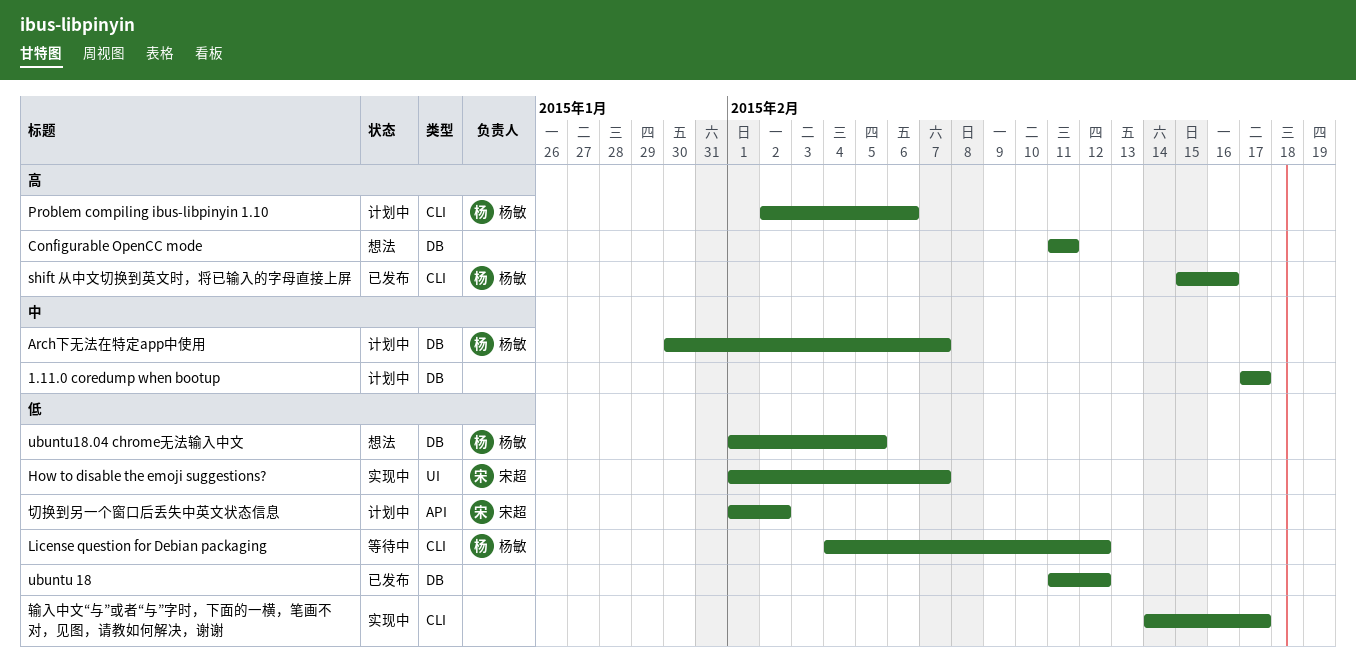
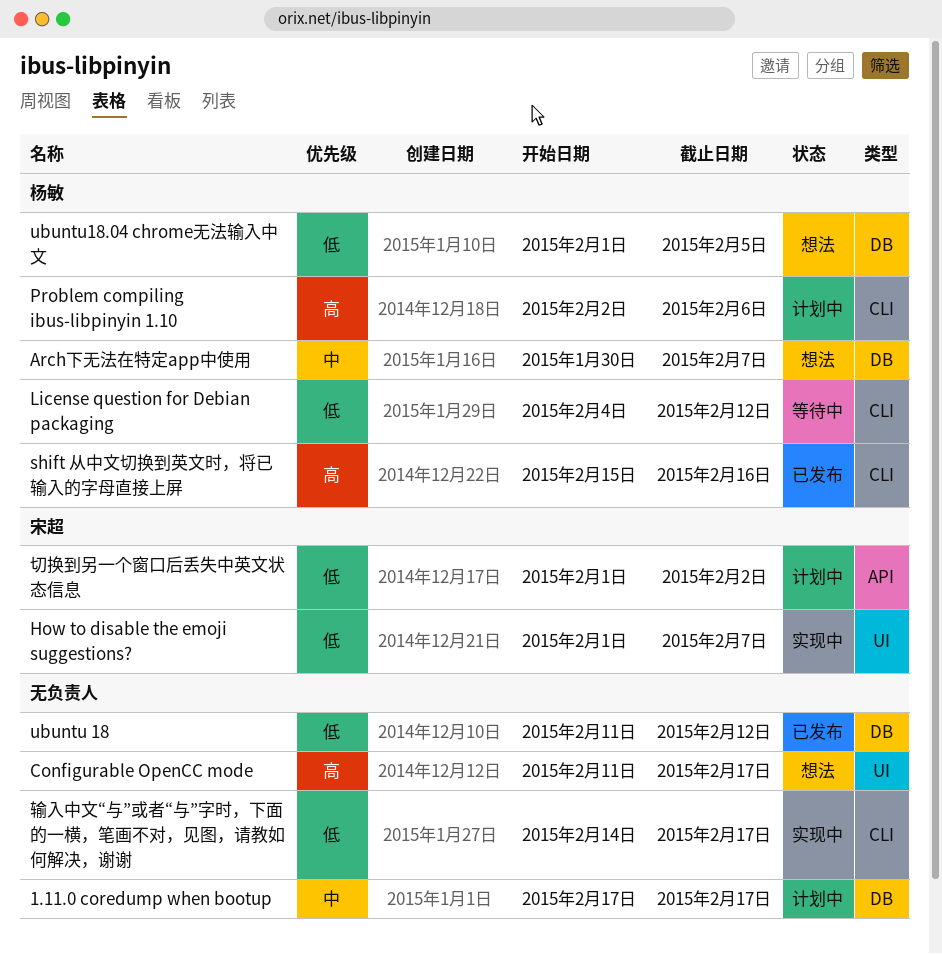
Arch下无法在特定app中使用, status: 计划中 -> 想法
Configurable OpenCC mode, label: DB -> UI
Configurable OpenCC mode, due: Feb 11 -> Feb 17

